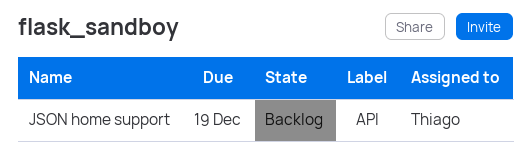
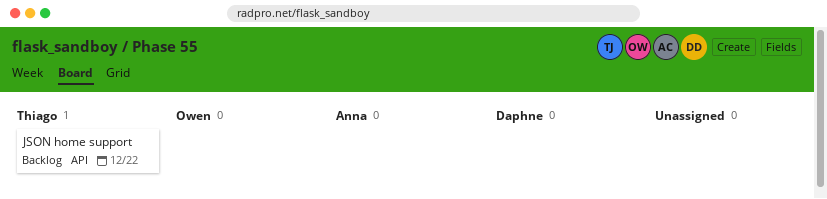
JSON home support, due: Dec 19 -> Dec 22

